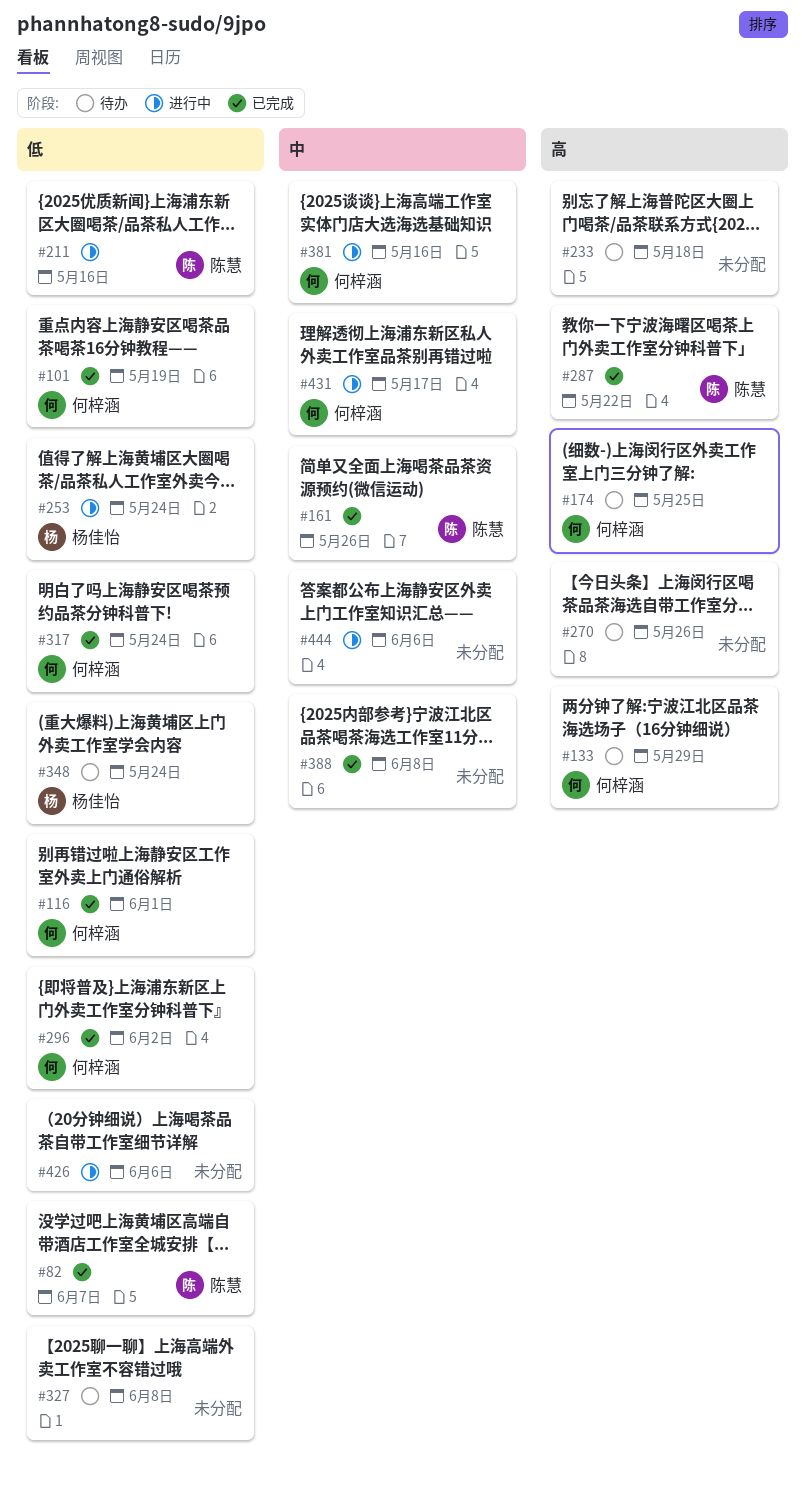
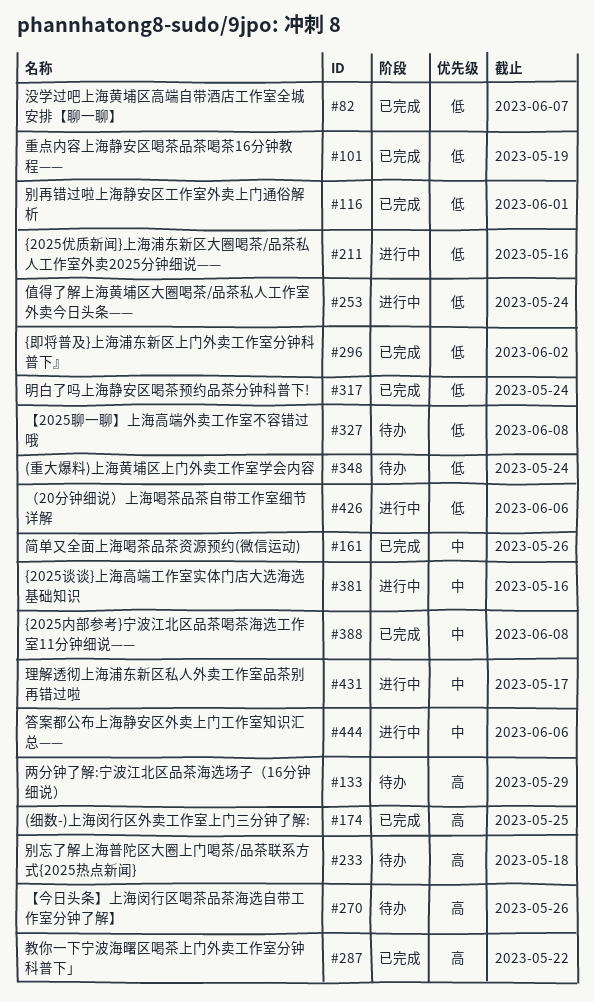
#174, status: 待办 -> 已完成

